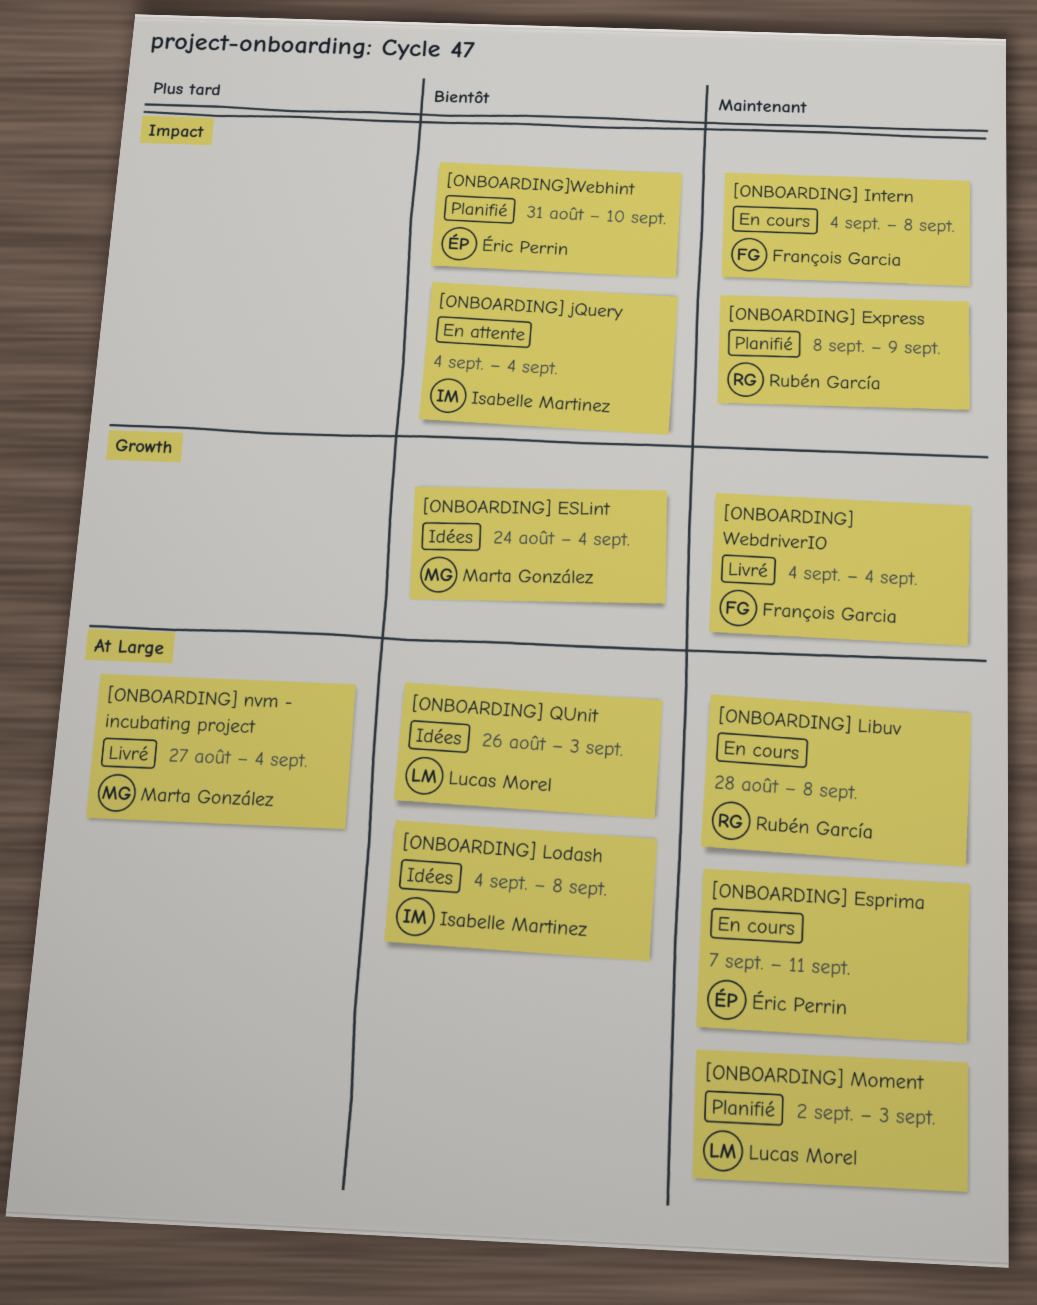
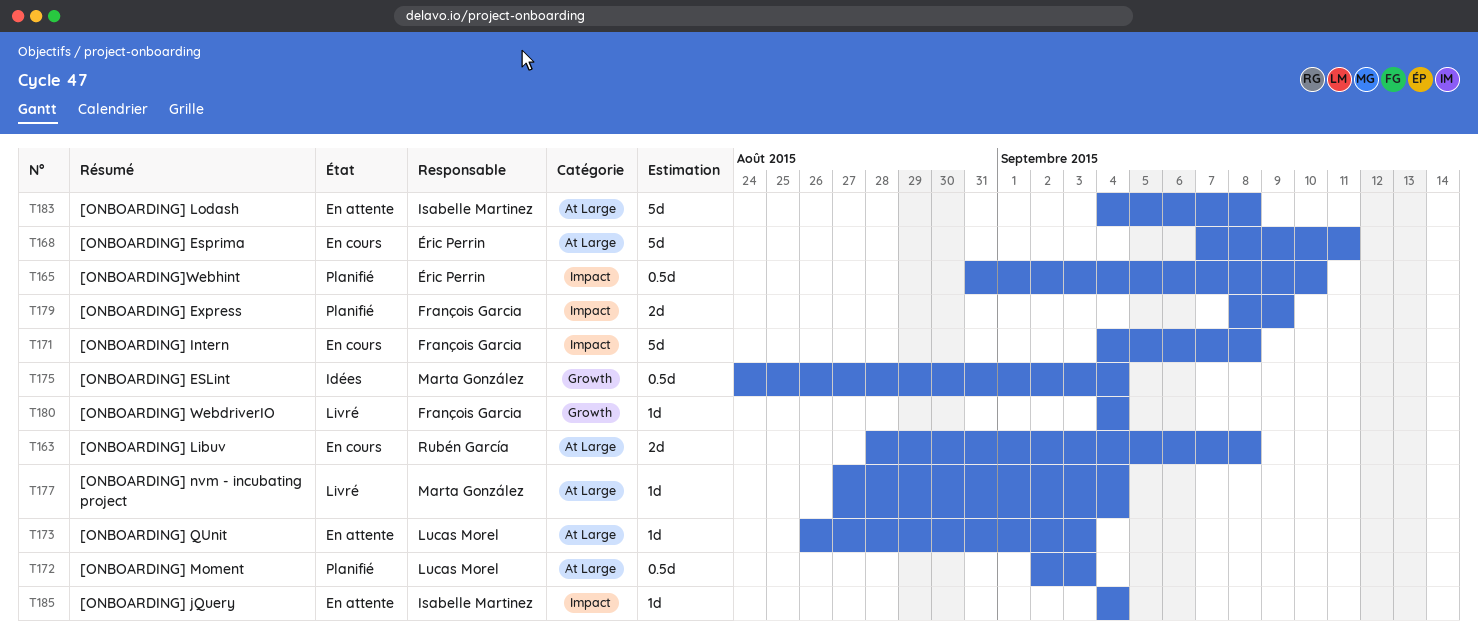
[ONBOARDING] Express, owner: Rubén García -> François Garcia
[ONBOARDING] Lodash, status: Idées -> En attente
[ONBOARDING] QUnit, status: Idées -> En attente

